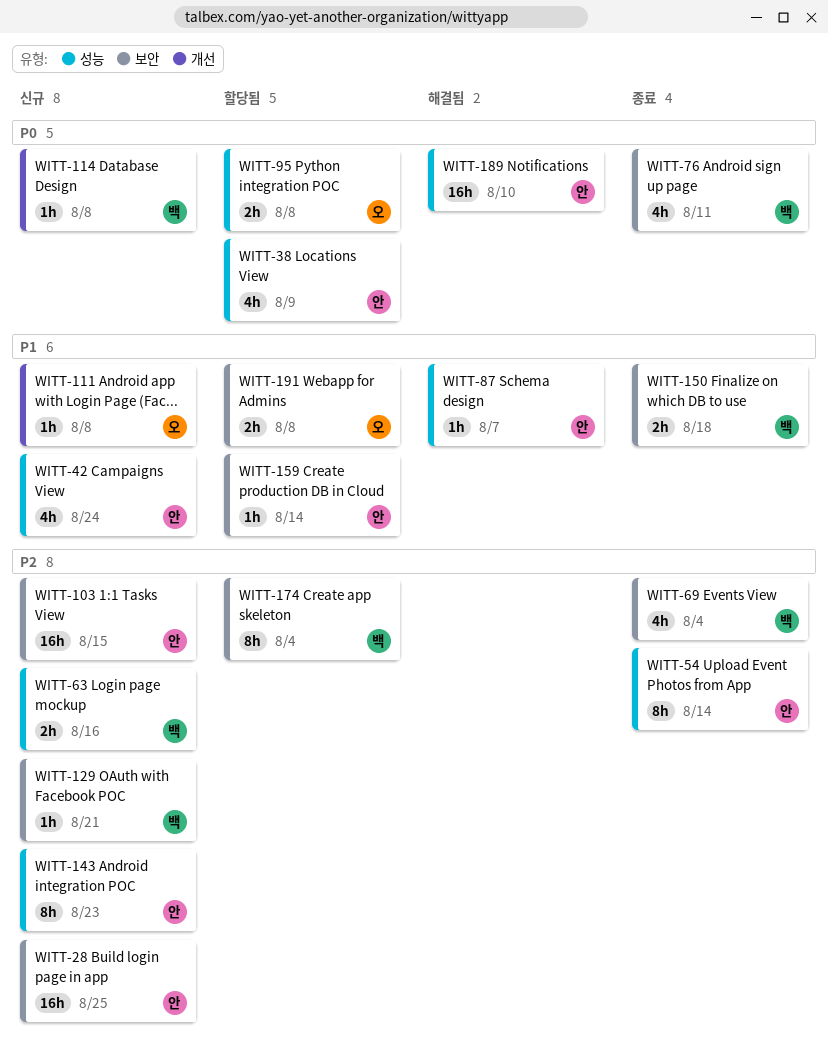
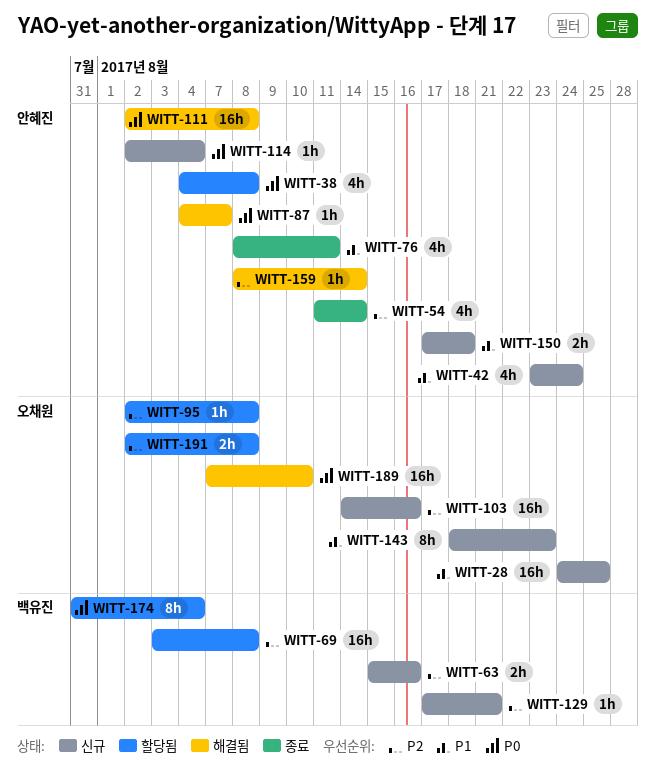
WITT-28, owner: 안혜진 -> 오채원
WITT-28, priority: P2 -> P1
WITT-38, due: Aug 9 -> Aug 8
WITT-54, estimate: 8h -> 4h
WITT-69, status: 종료 -> 할당됨
WITT-69, estimate: 4h -> 16h
WITT-69, due: Aug 4 -> Aug 8
WITT-76, owner: 백유진 -> 안혜진
WITT-76, priority: P0 -> P1
WITT-87, priority: P1 -> P0
WITT-95, priority: P0 -> P2
WITT-95, estimate: 2h -> 1h
WITT-103, owner: 안혜진 -> 오채원
WITT-103, due: Aug 15 -> Aug 16
WITT-111, status: 신규 -> 해결됨
WITT-111, owner: 오채원 -> 안혜진
WITT-111, priority: P1 -> P0
WITT-111, estimate: 1h -> 16h
WITT-114, owner: 백유진 -> 안혜진
WITT-114, due: Aug 8 -> Aug 4
WITT-143, owner: 안혜진 -> 오채원
WITT-143, priority: P2 -> P1
WITT-150, status: 종료 -> 신규
WITT-150, owner: 백유진 -> 안혜진
WITT-159, status: 할당됨 -> 해결됨
WITT-159, priority: P1 -> P2
WITT-174, priority: P2 -> P0
WITT-189, owner: 안혜진 -> 오채원
WITT-191, priority: P1 -> P2

